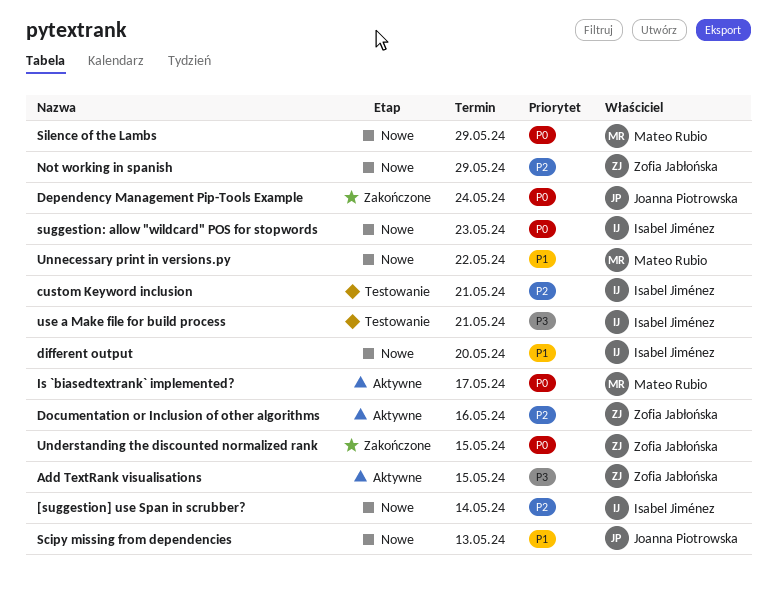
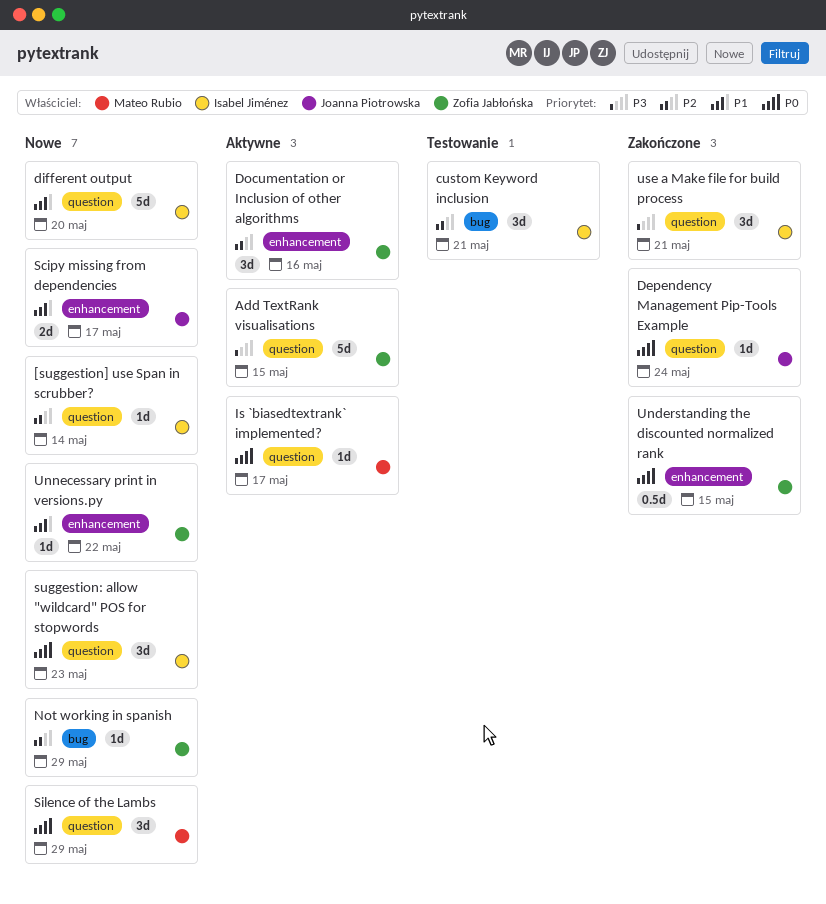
Scipy missing from dependencies, due: May 13 -> May 17
Unnecessary print in versions.py, owner: Mateo Rubio -> Zofia Jabłońska
use a Make file for build process, status: Testowanie -> Zakończone

